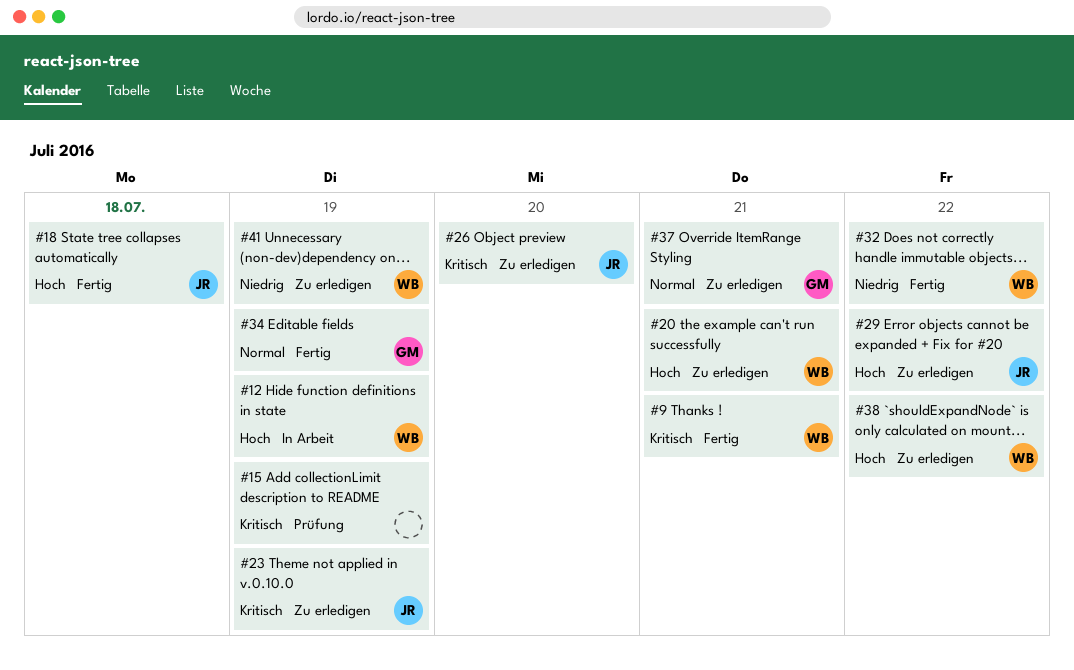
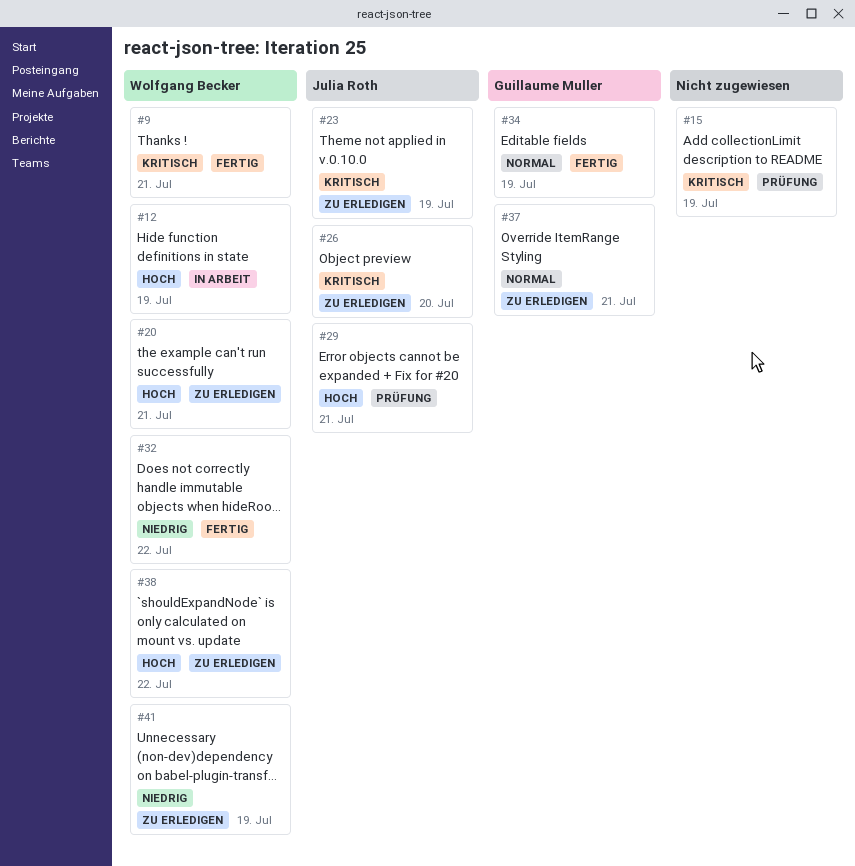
#18: present -> none
#29, status: Zu erledigen -> Prüfung
#29, due: Jul 22 -> Jul 21

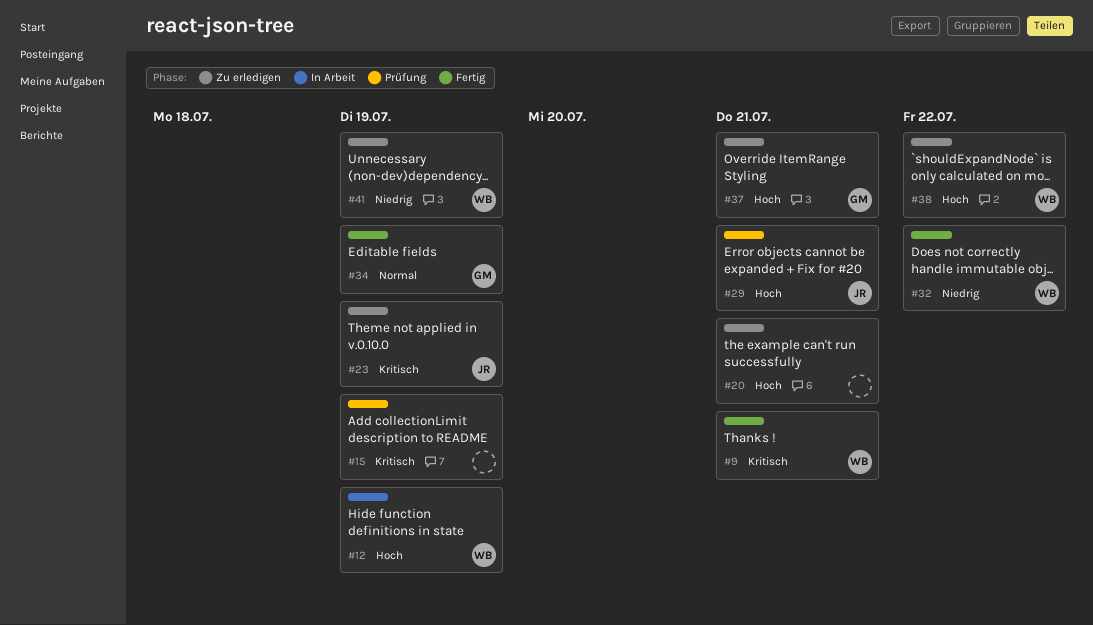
#20, owner: Wolfgang Becker -> none
#26: present -> none
#37, priority: Normal -> Hoch

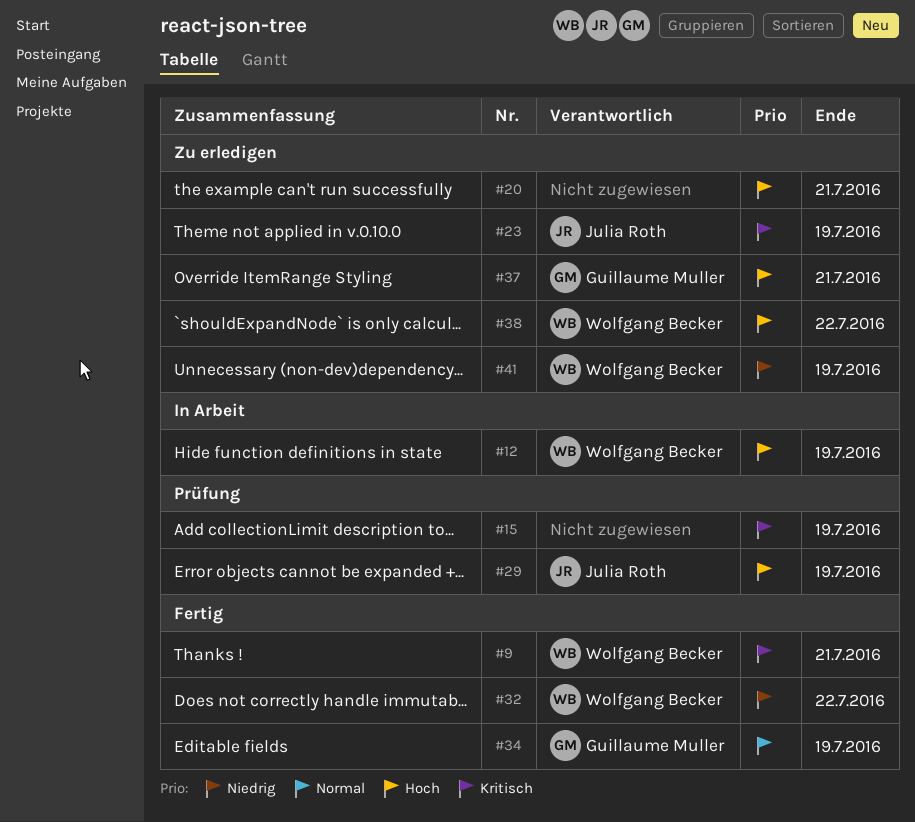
#29, due: Jul 21 -> Jul 19

